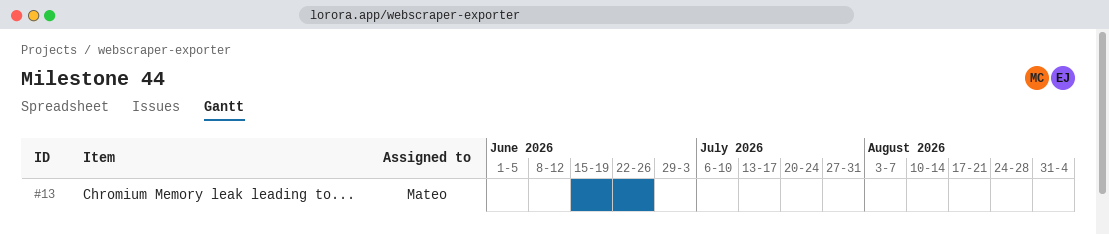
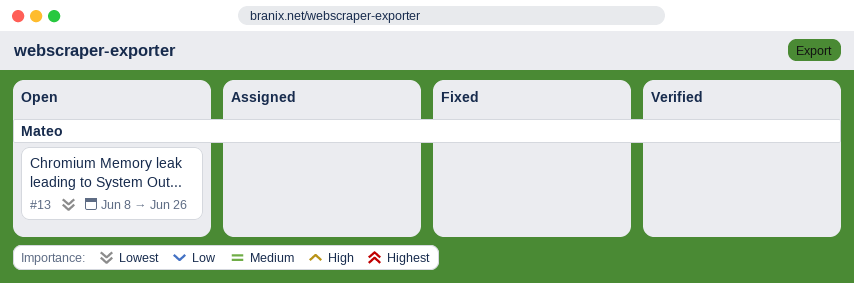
#13, start: Jun 15 -> Jun 8

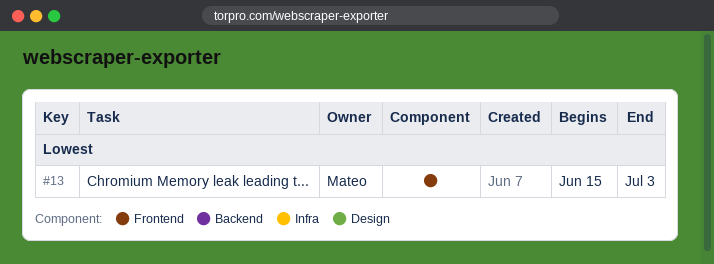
#13, start: Jun 8 -> Jun 15
#13, due: Jun 26 -> Jul 3

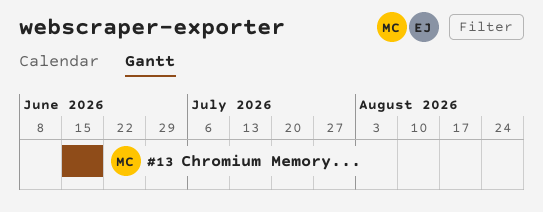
#13, due: Jul 3 -> Jun 19

